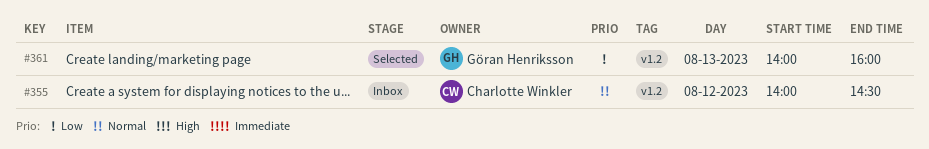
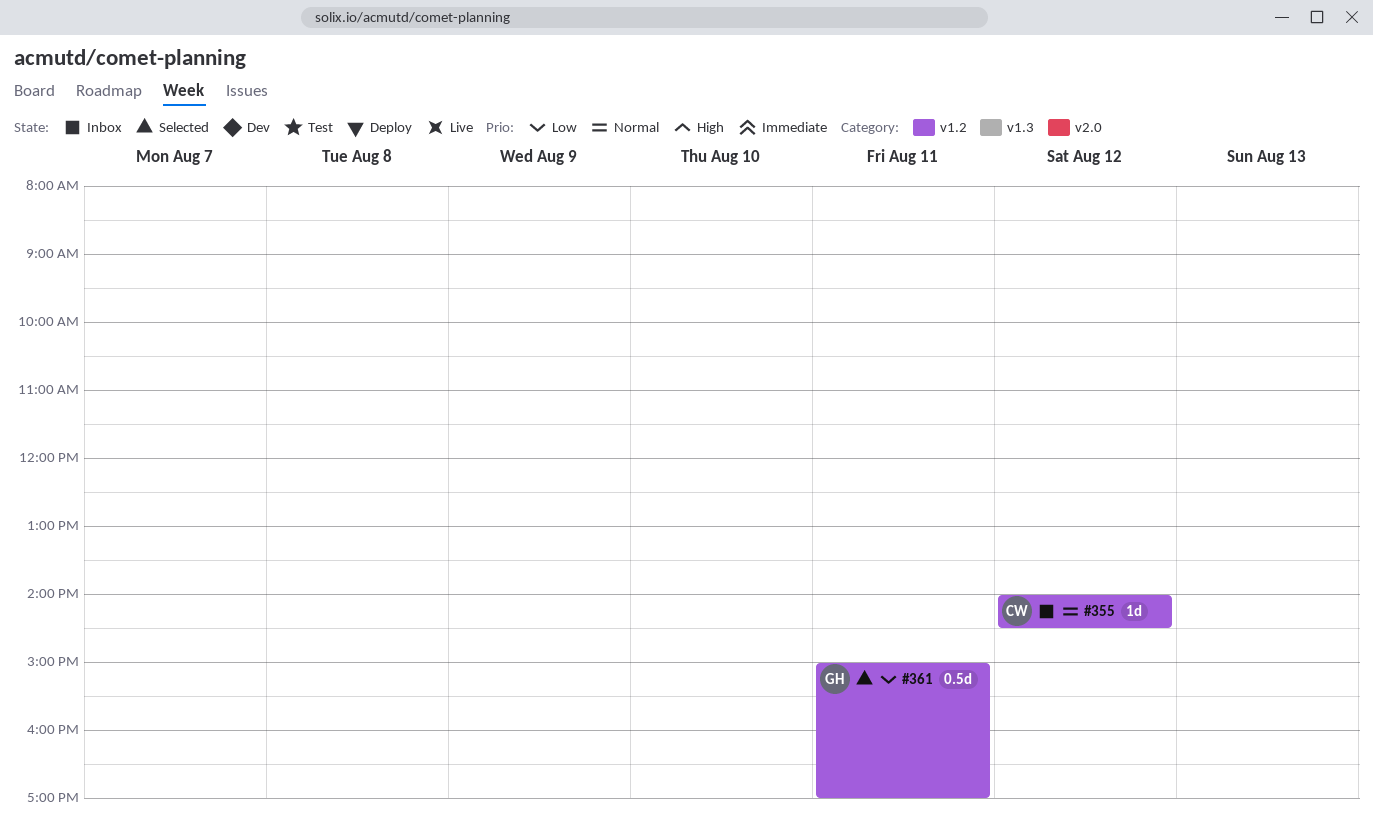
#361, day: Aug 13 -> Aug 11
#361, begins: 14:00 -> 15:00
#361, ends: 16:00 -> 17:00

